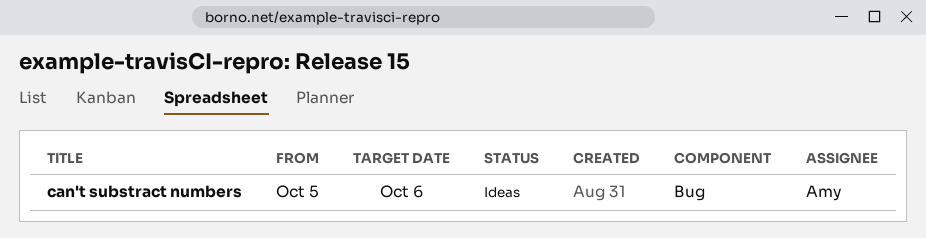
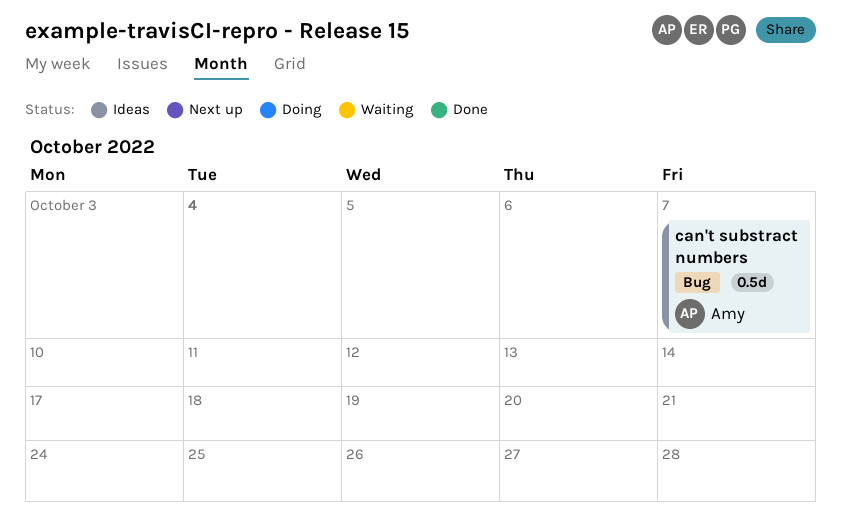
can't substract numbers, due: Oct 6 -> Oct 7

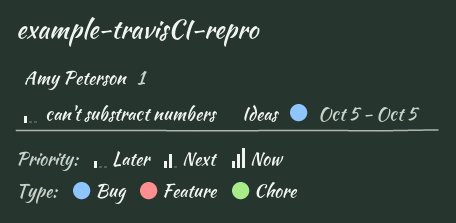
can't substract numbers, due: Oct 7 -> Oct 5

